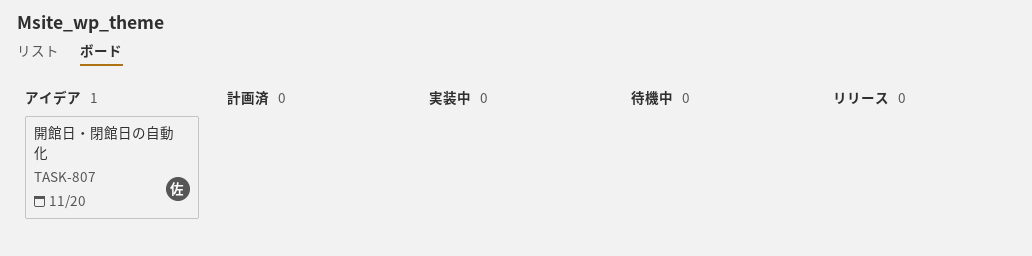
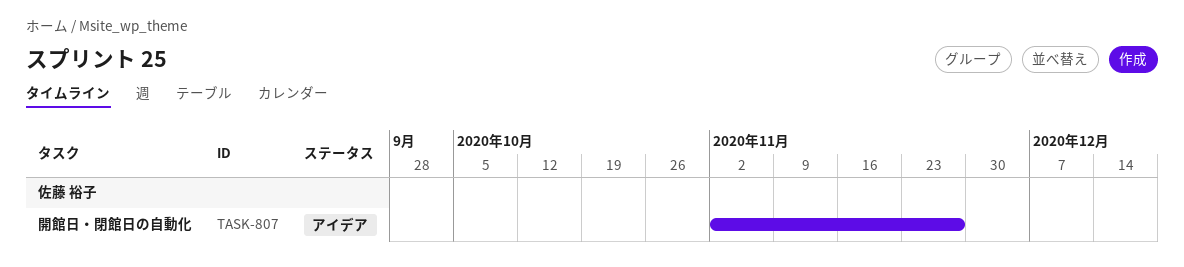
TASK-807, due: Nov 20 -> Nov 27

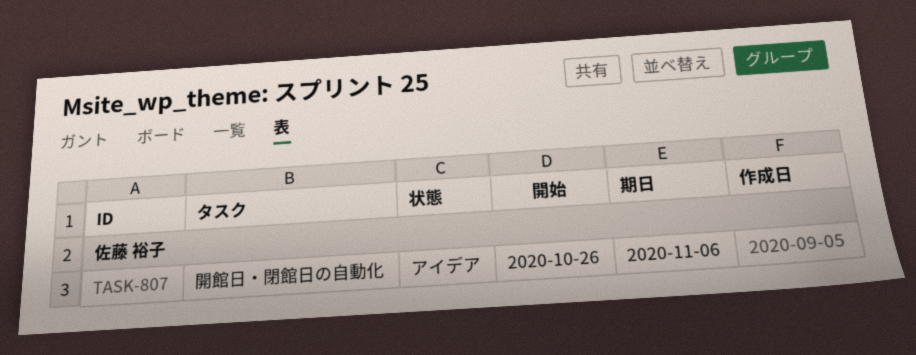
TASK-807, start: Nov 2 -> Oct 26
TASK-807, due: Nov 27 -> Nov 6

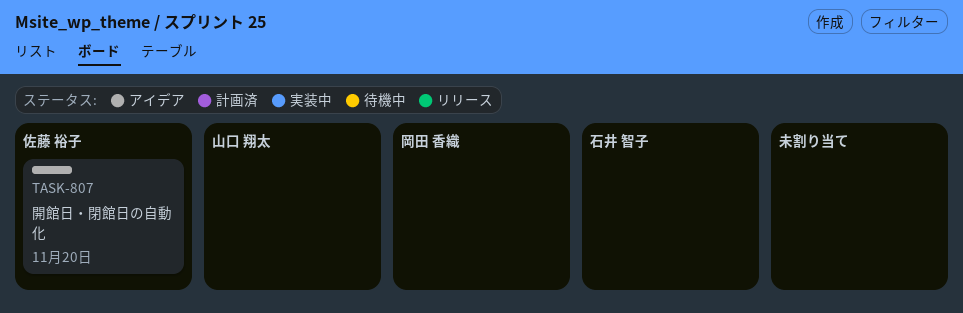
TASK-807, due: Nov 6 -> Nov 20

